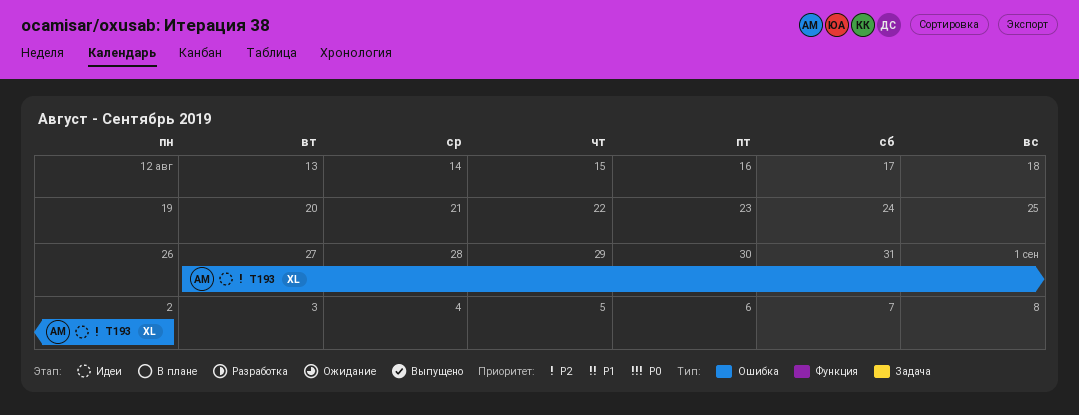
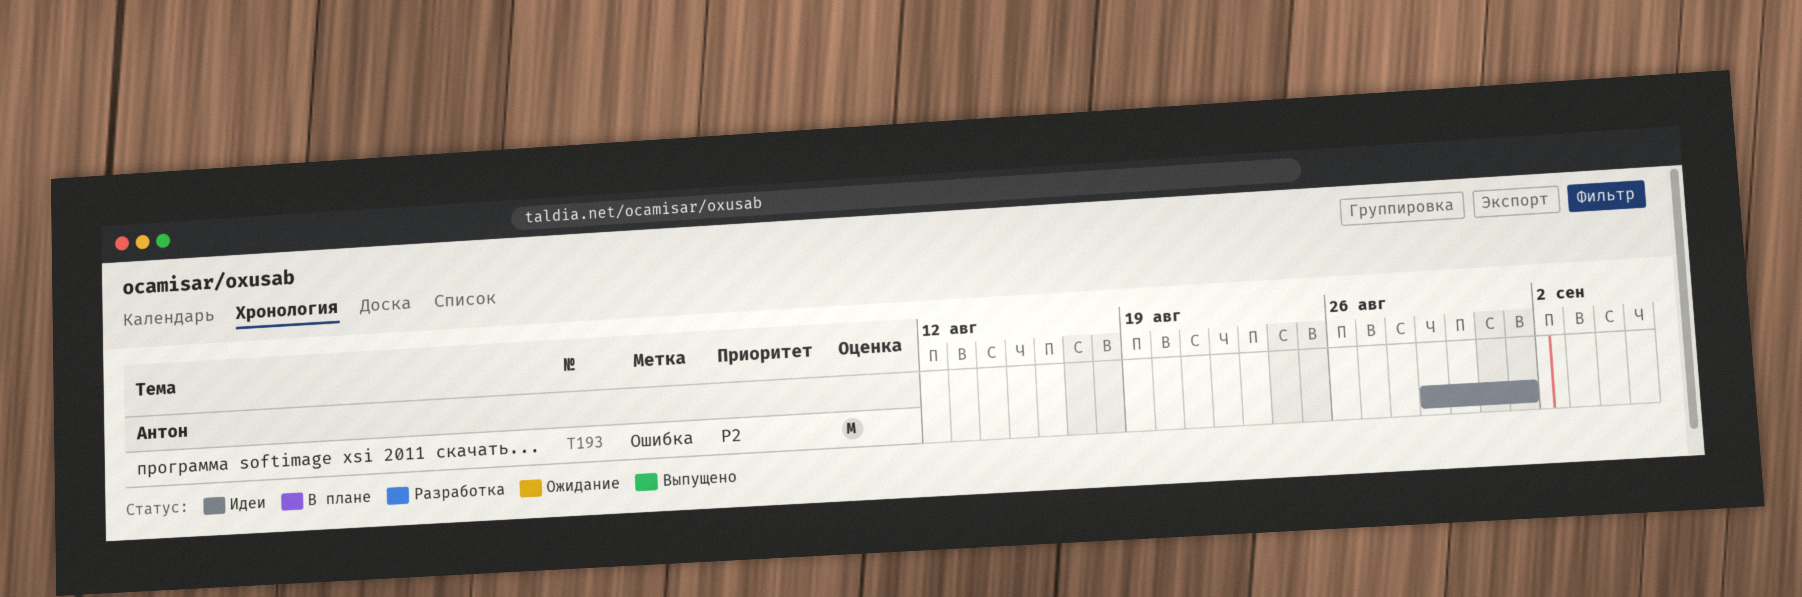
T193, estimate: XL -> M
T193, start: Aug 27 -> Aug 29
T193, due: Sep 2 -> Sep 1

